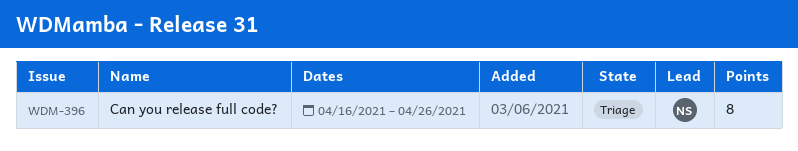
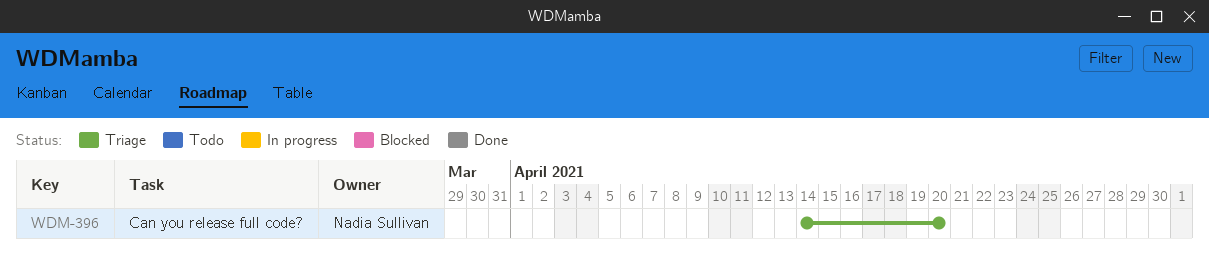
WDM-396, start: Apr 16 -> Apr 14
WDM-396, due: Apr 26 -> Apr 20

